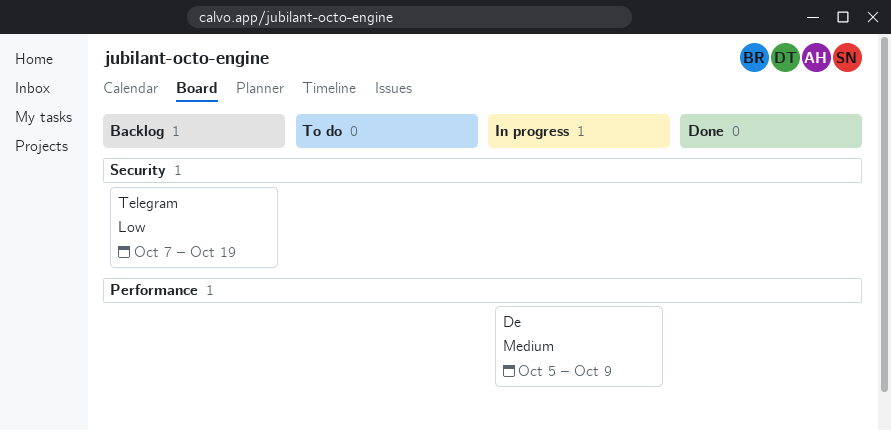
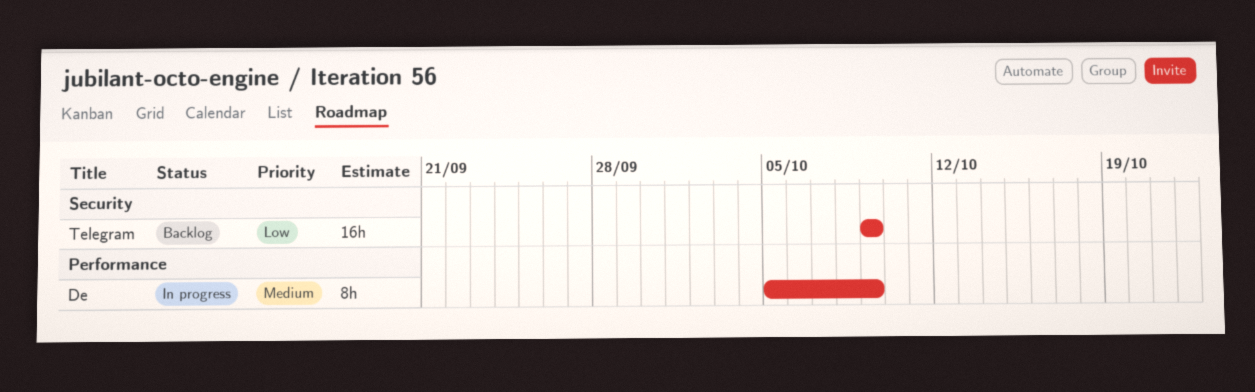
Telegram, start: Oct 7 -> Oct 9
Telegram, due: Oct 19 -> Oct 9

